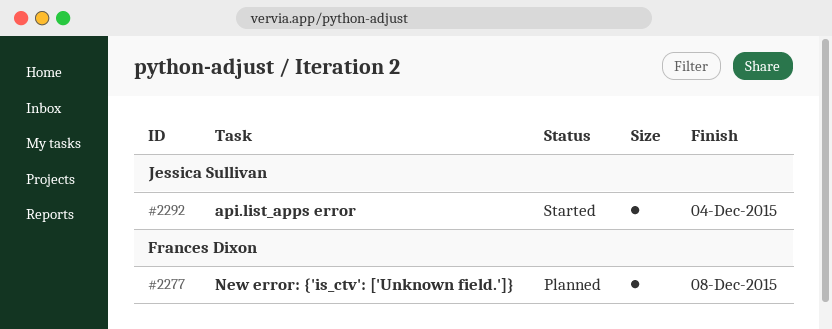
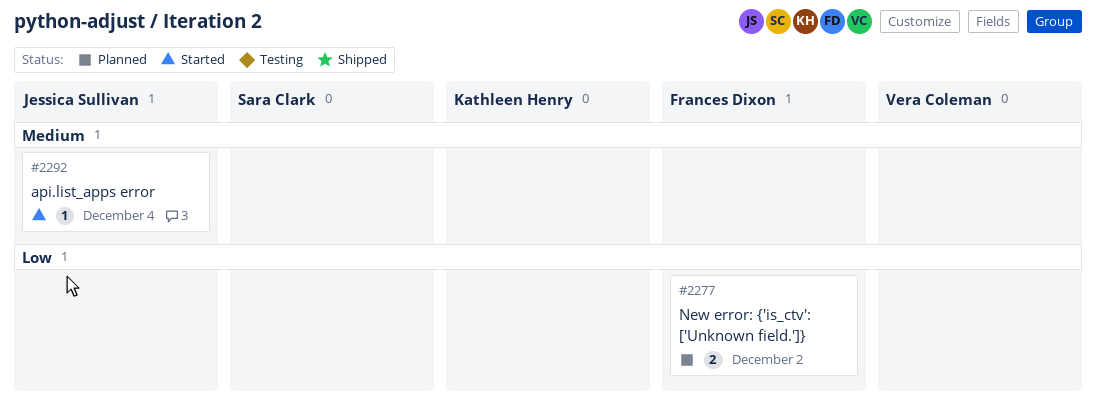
#2277, estimate: 1 -> 2
#2277, due: Dec 8 -> Dec 2

